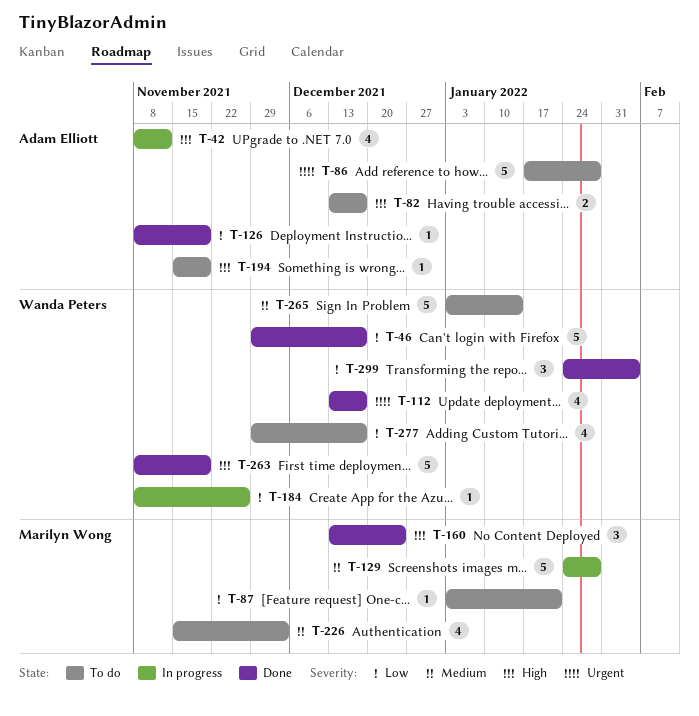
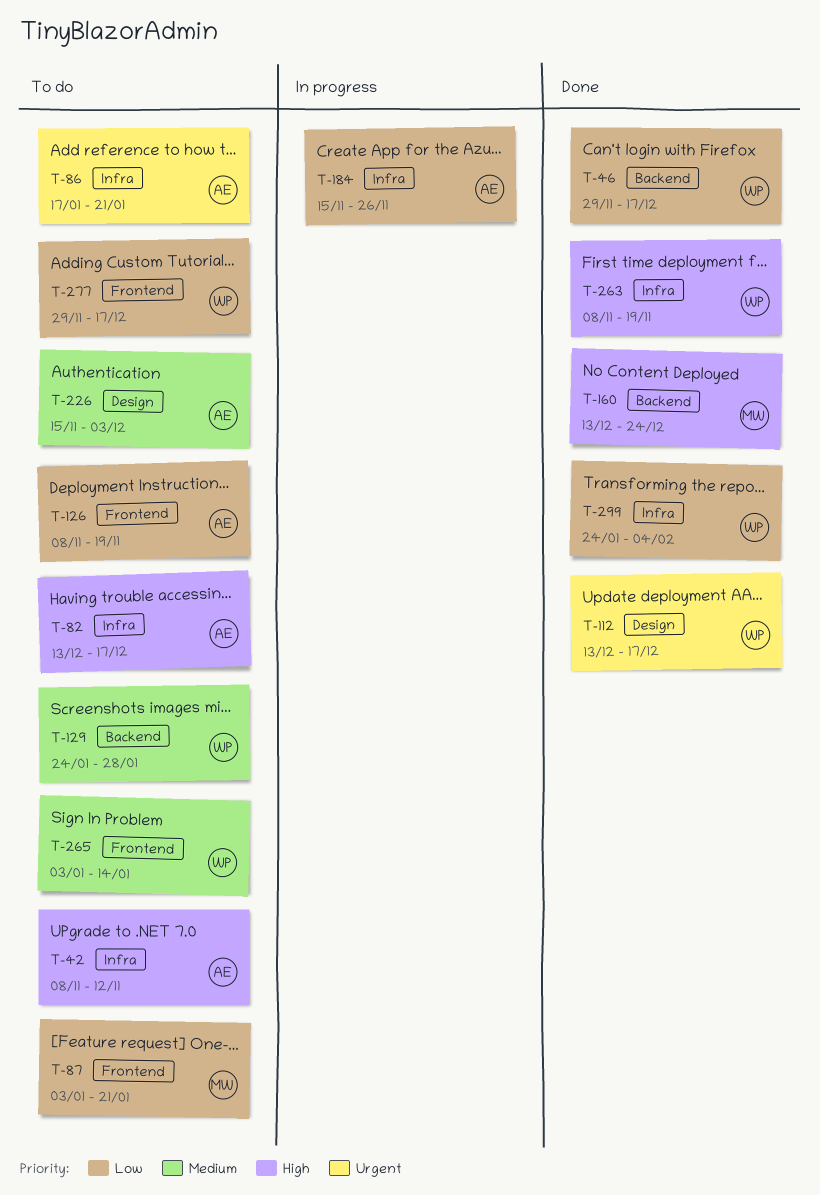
T-42, status: In progress -> To do
T-86, due: Jan 28 -> Jan 21
T-126, status: Done -> To do
T-129, status: In progress -> To do
T-129, owner: Marilyn Wong -> Wanda Peters
T-184, owner: Wanda Peters -> Adam Elliott
T-184, start: Nov 8 -> Nov 15
T-194: present -> none
T-226, owner: Marilyn Wong -> Adam Elliott

